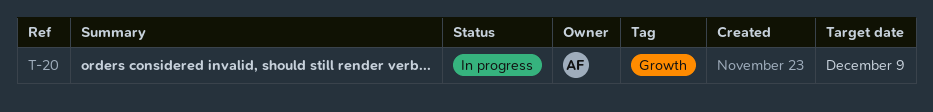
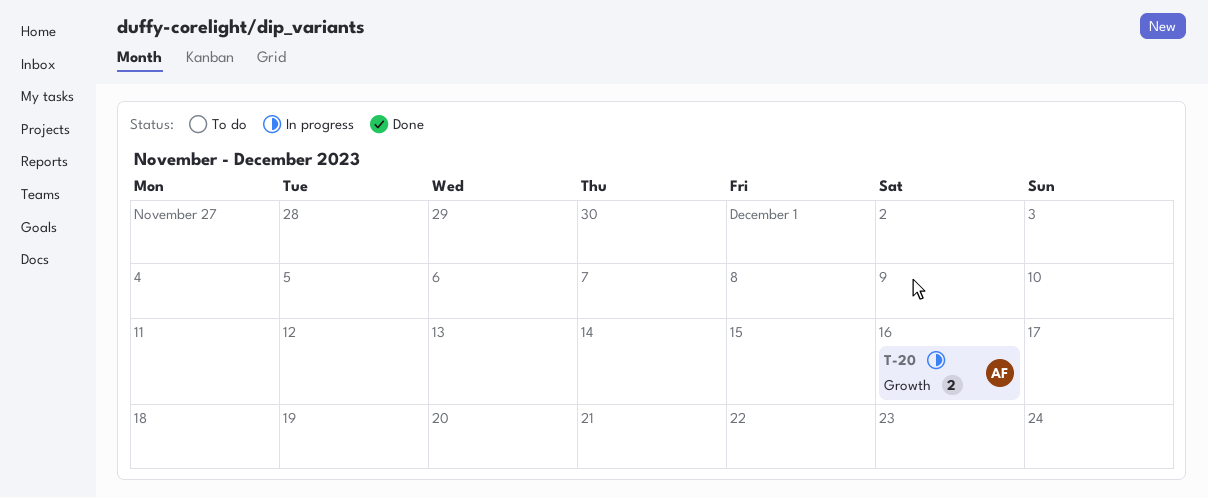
T-20, due: Dec 9 -> Dec 16

